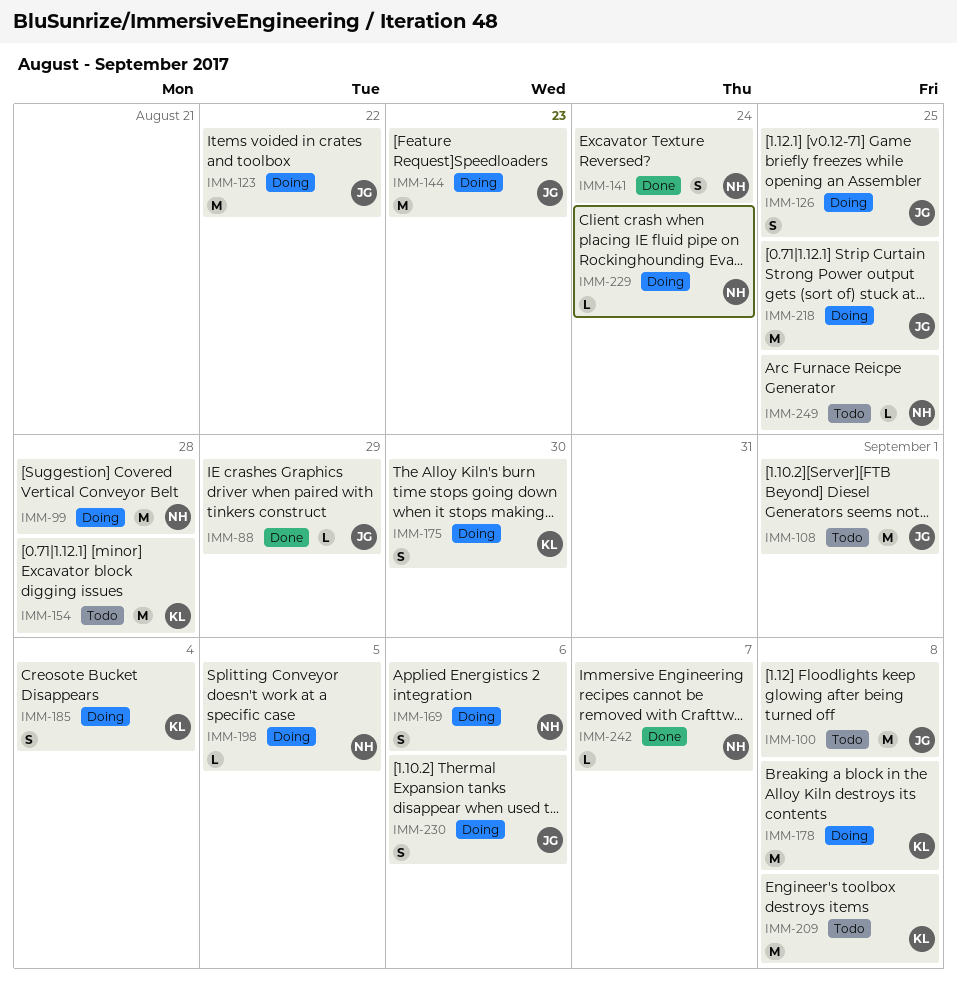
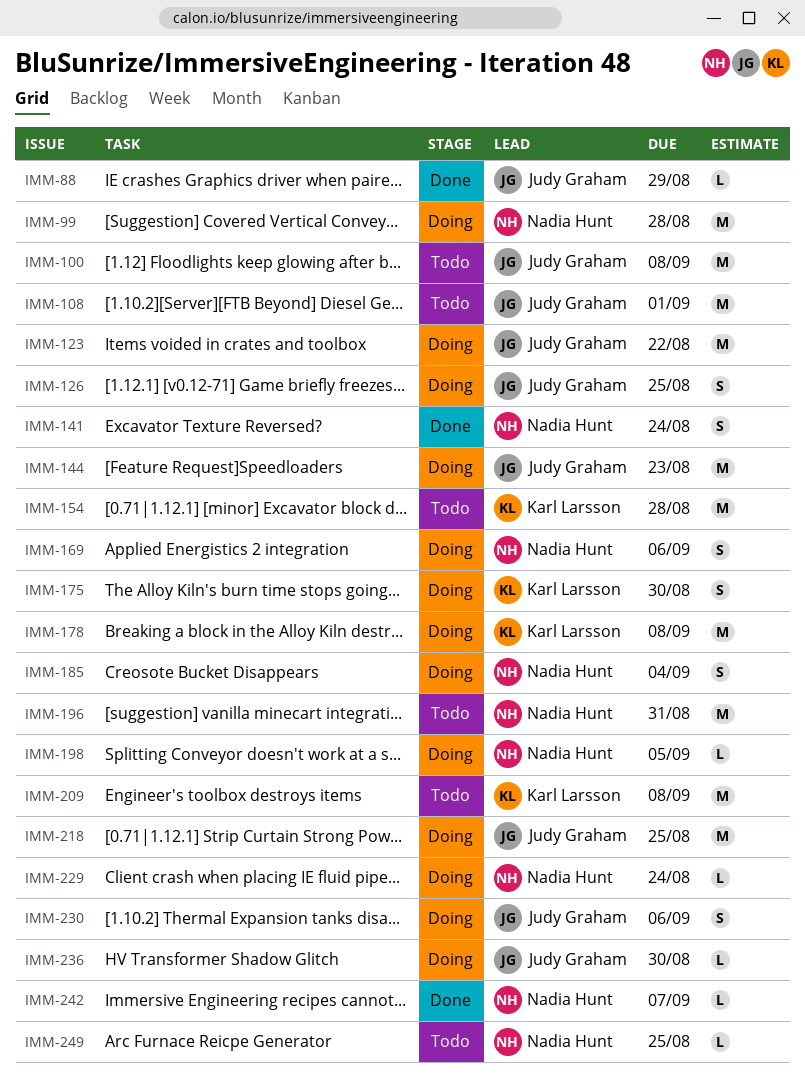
IMM-185, owner: Karl Larsson -> Nadia Hunt
IMM-196: none -> present
IMM-236: none -> present

